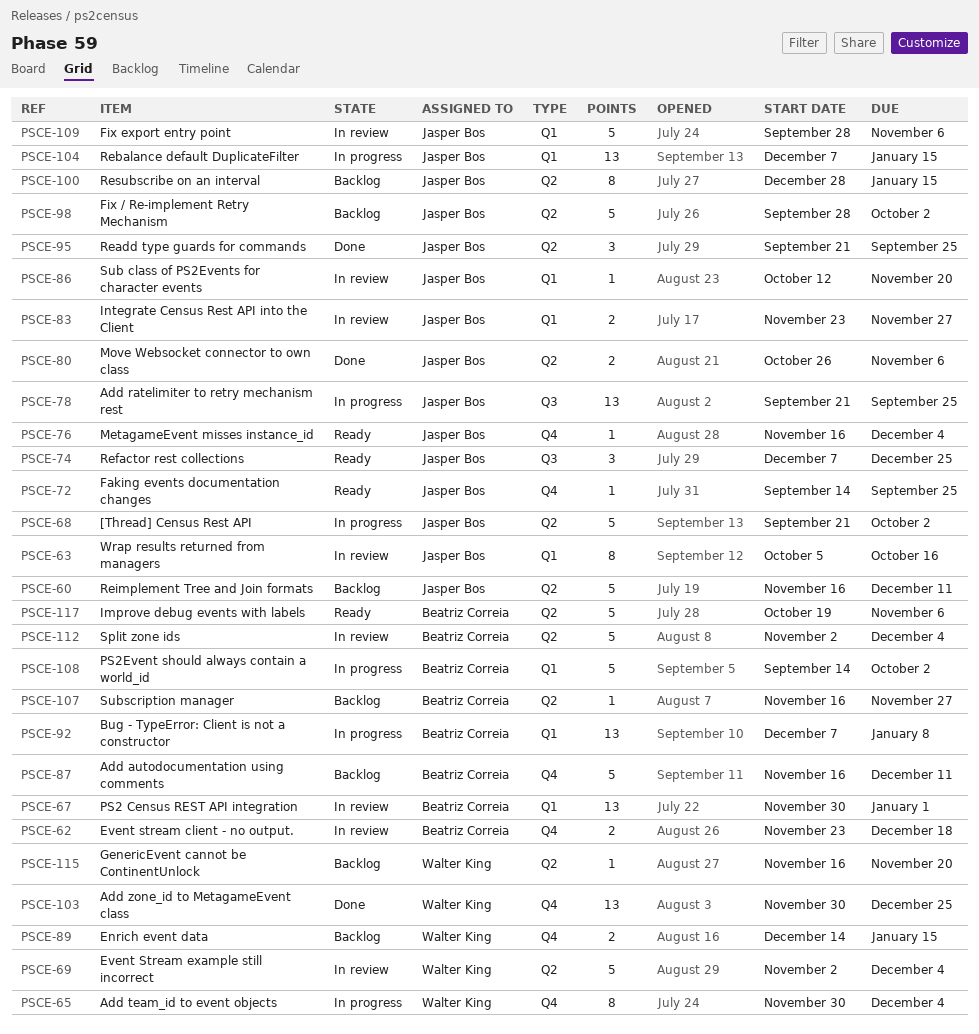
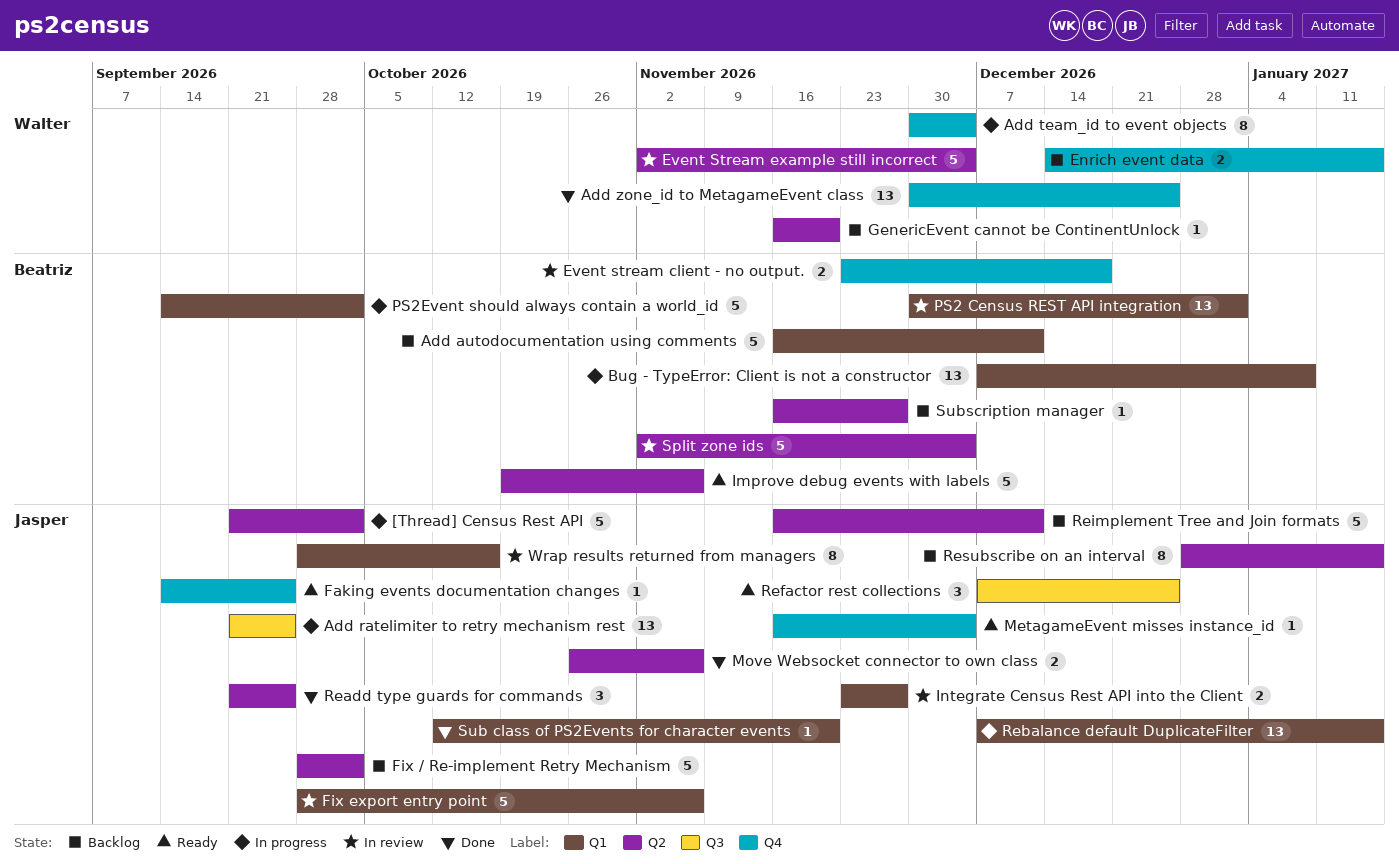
Add autodocumentation using comments, label: Q4 -> Q1
Sub class of PS2Events for character events, status: In review -> Done
Wrap results returned from managers, start: Oct 5 -> Sep 28

